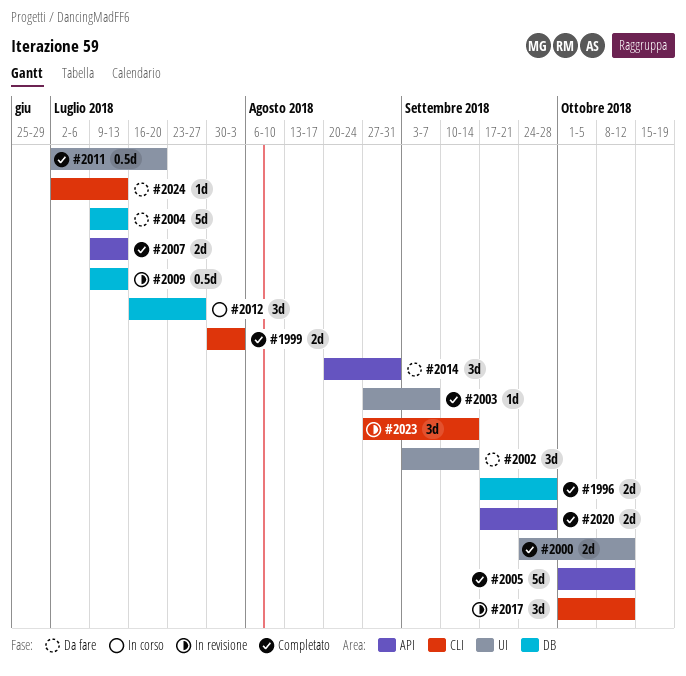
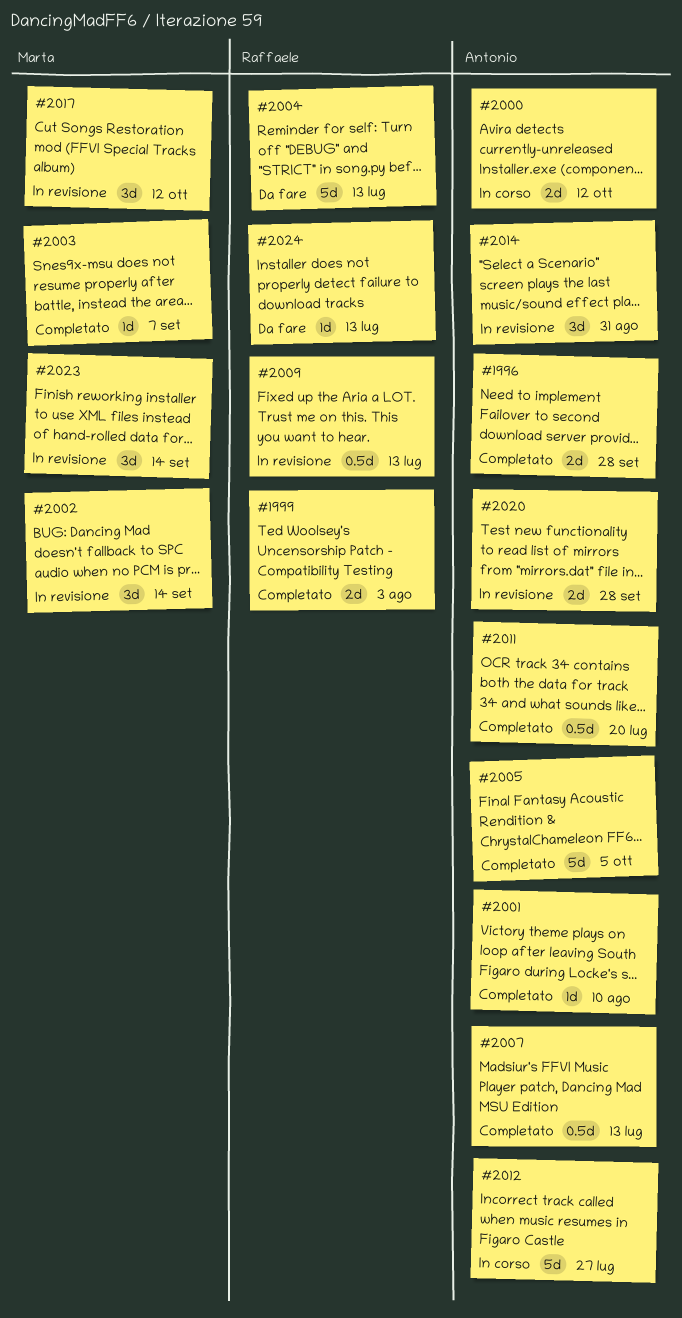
#2000, status: Completato -> In corso
#2001: none -> present
#2002, status: Da fare -> In revisione
#2005, due: Oct 12 -> Oct 5
#2007, estimate: 2d -> 0.5d
#2012, estimate: 3d -> 5d
#2014, status: Da fare -> In revisione
#2020, status: Completato -> In revisione

